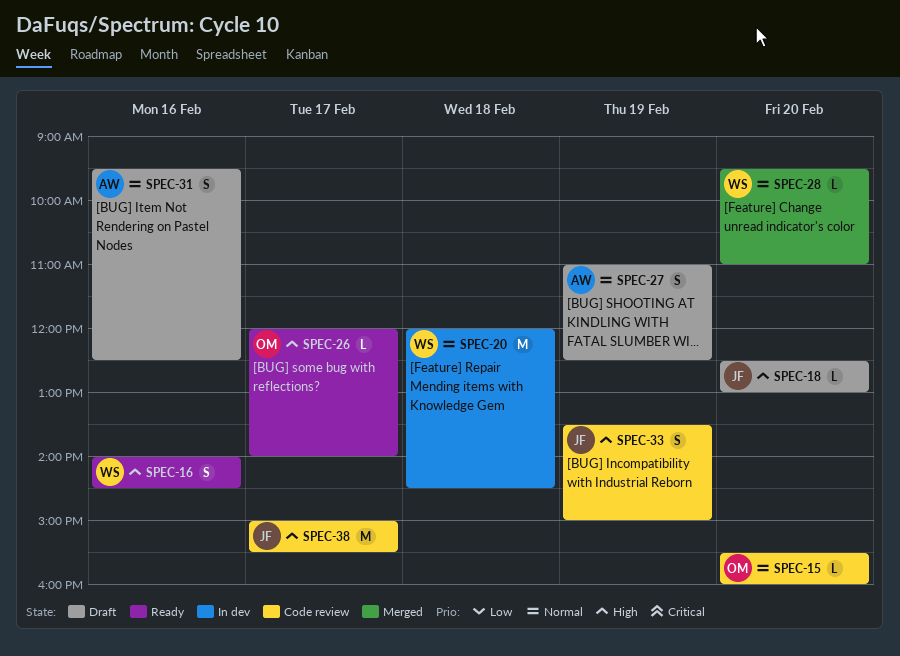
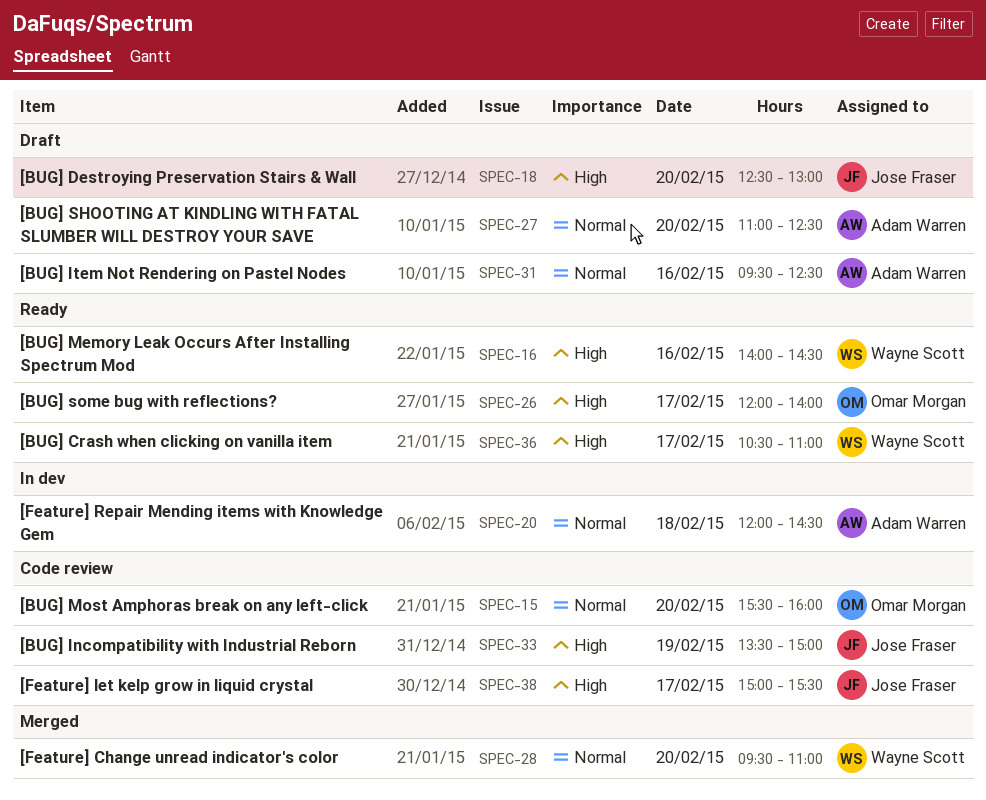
SPEC-20, owner: Wayne Scott -> Adam Warren
SPEC-27, day: Feb 19 -> Feb 20
SPEC-36: none -> present

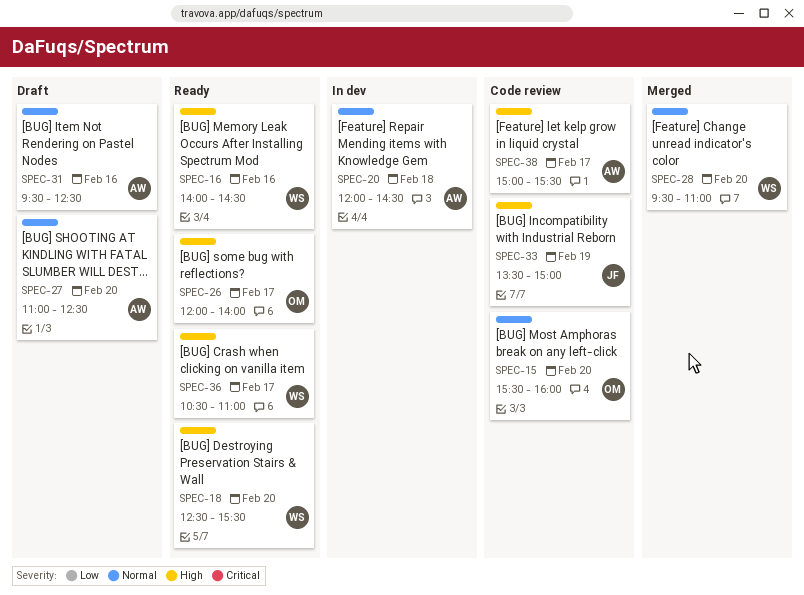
SPEC-18, status: Draft -> Ready
SPEC-18, owner: Jose Fraser -> Wayne Scott
SPEC-18, ends: 13:00 -> 15:30
SPEC-38, owner: Jose Fraser -> Adam Warren

